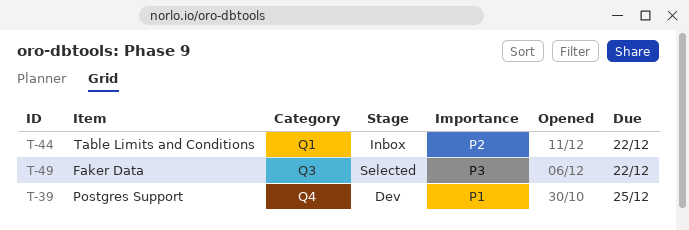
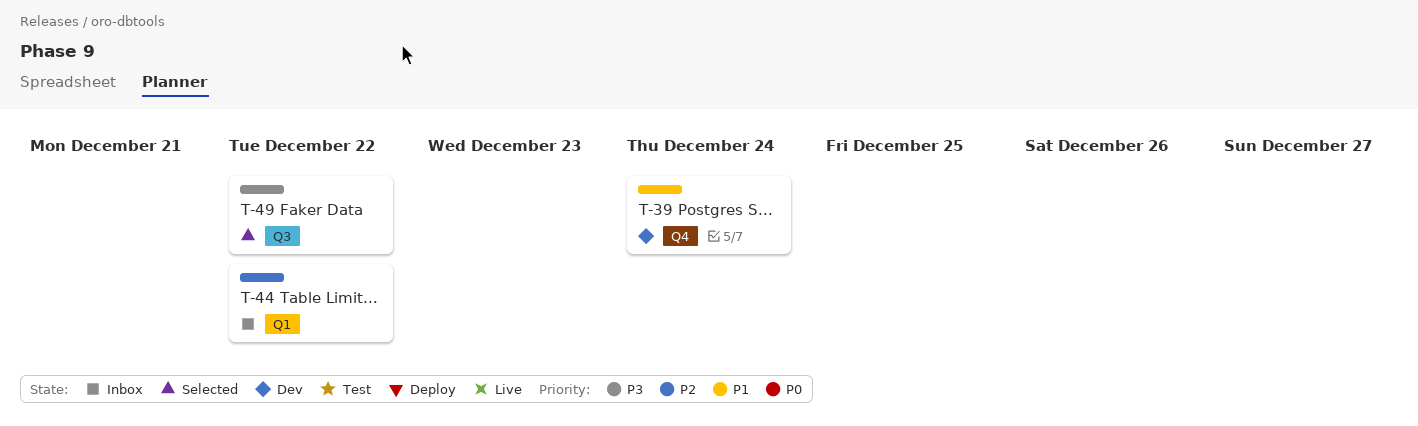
T-39, due: Dec 25 -> Dec 24

